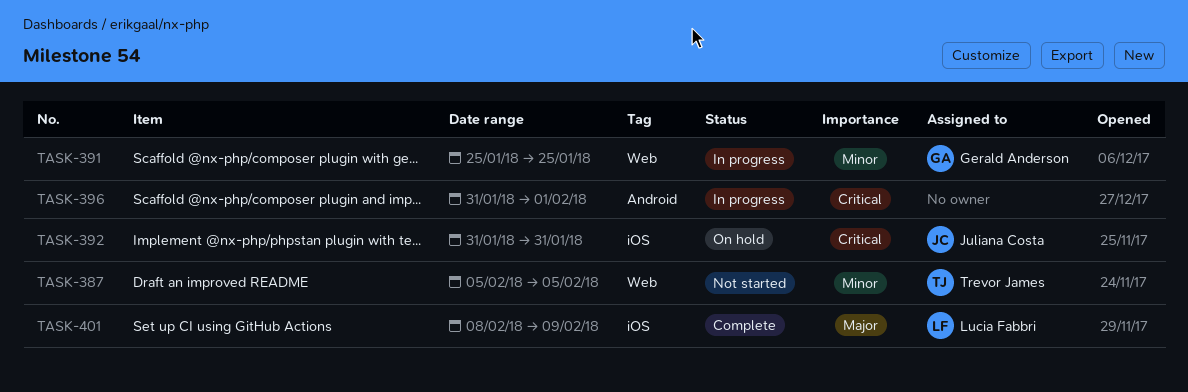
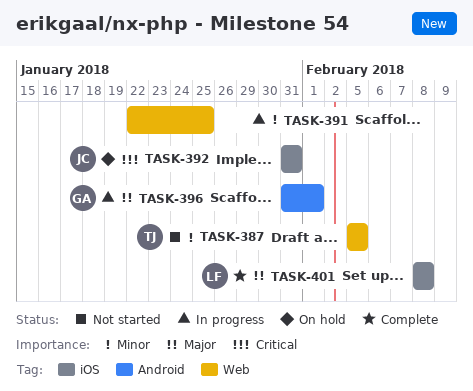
TASK-391, owner: Gerald Anderson -> none
TASK-391, start: Jan 25 -> Jan 22
TASK-396, owner: none -> Gerald Anderson
TASK-396, priority: Critical -> Major
TASK-401, due: Feb 9 -> Feb 8

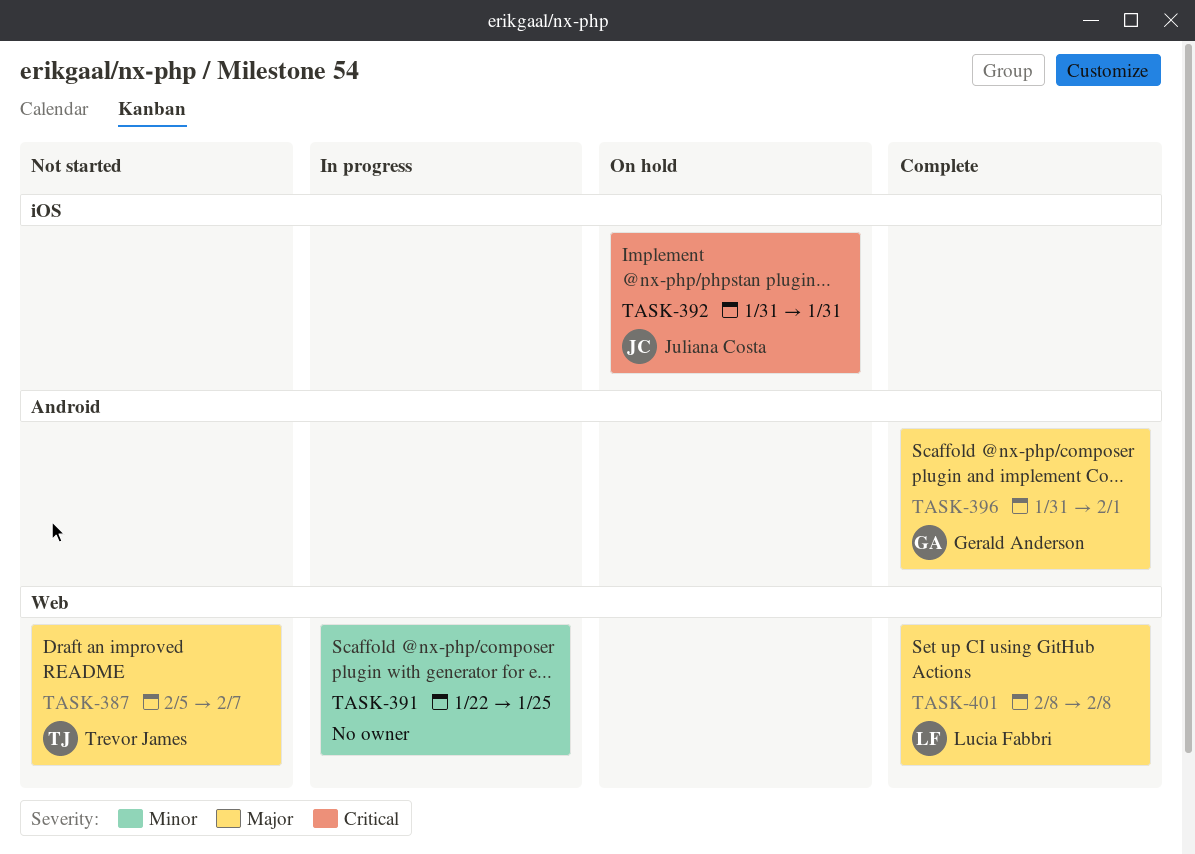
TASK-387, priority: Minor -> Major
TASK-387, due: Feb 5 -> Feb 7
TASK-396, status: In progress -> Complete
TASK-401, label: iOS -> Web

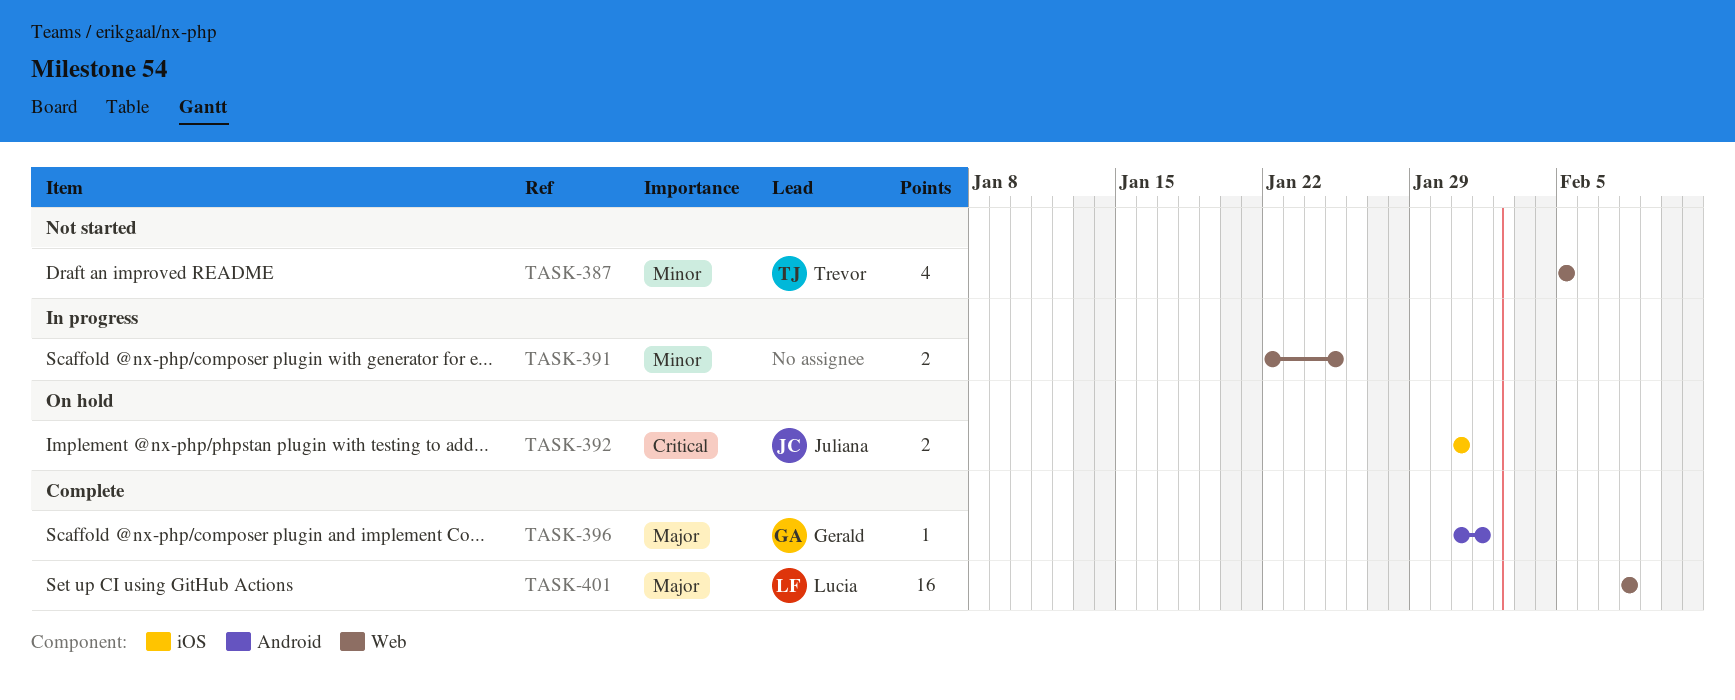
TASK-387, priority: Major -> Minor
TASK-387, due: Feb 7 -> Feb 5

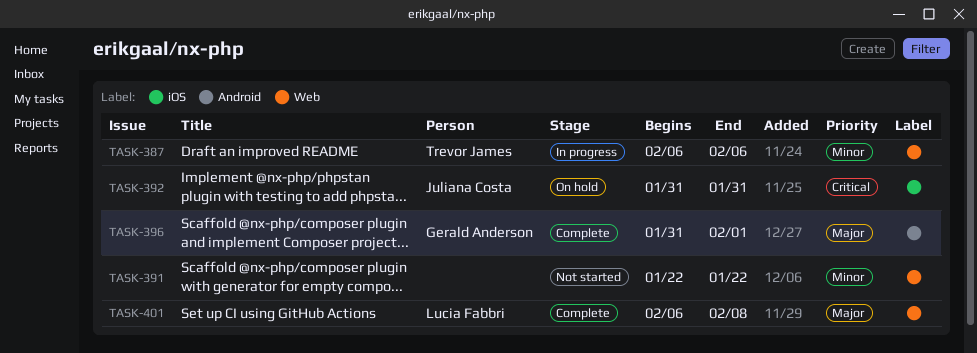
TASK-387, status: Not started -> In progress
TASK-387, start: Feb 5 -> Feb 6
TASK-387, due: Feb 5 -> Feb 6
TASK-391, status: In progress -> Not started
TASK-391, due: Jan 25 -> Jan 22
TASK-401, start: Feb 8 -> Feb 6

